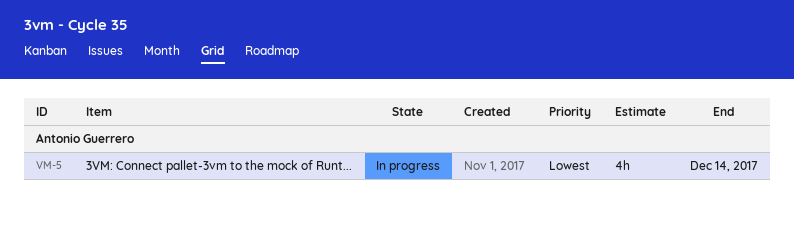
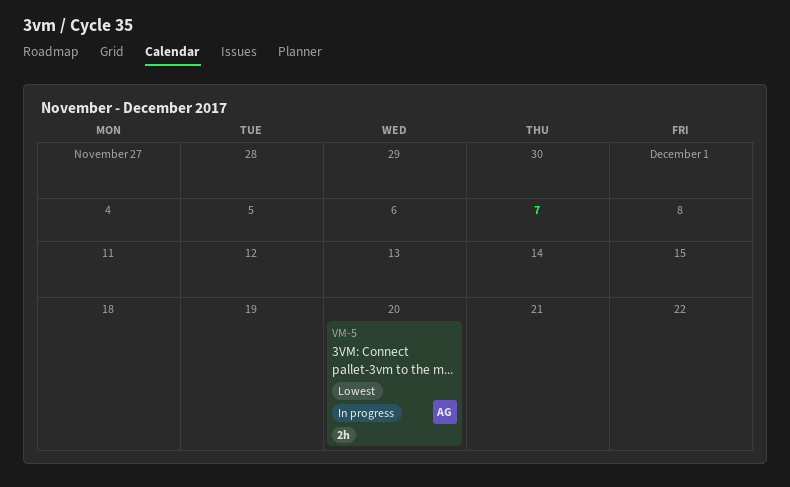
VM-5, estimate: 4h -> 2h
VM-5, due: Dec 14 -> Dec 20

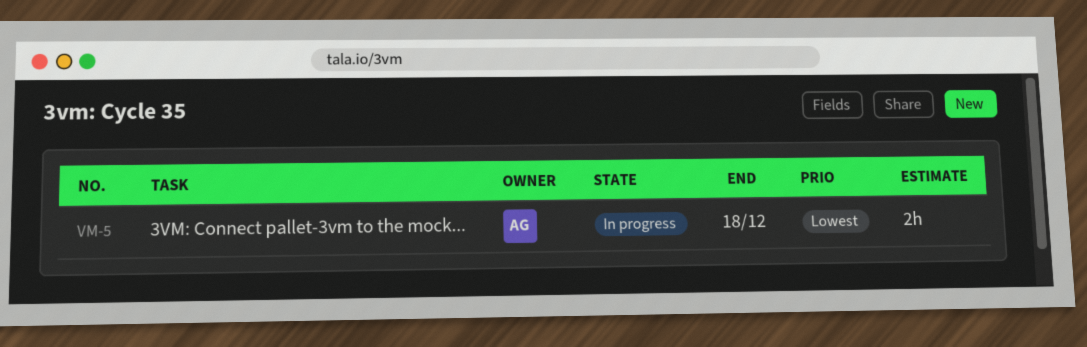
VM-5, due: Dec 20 -> Dec 18

